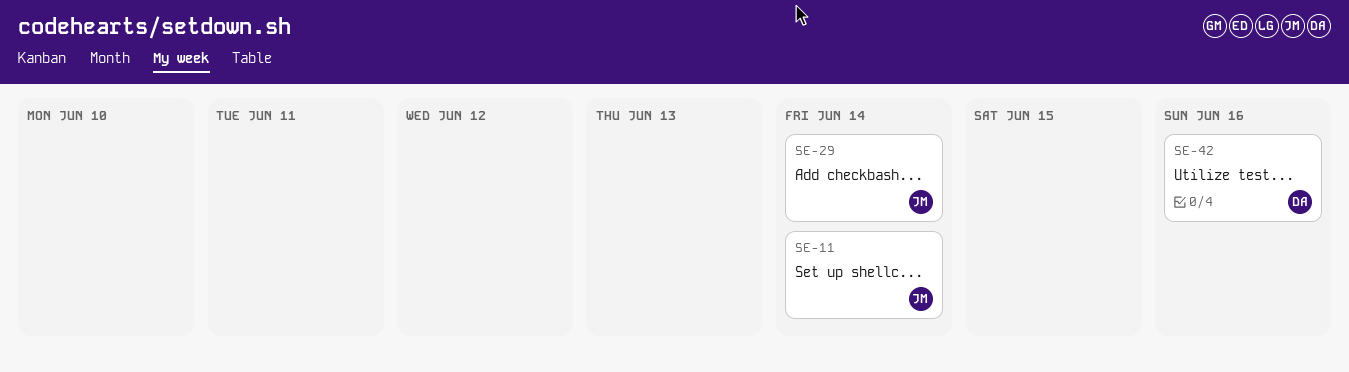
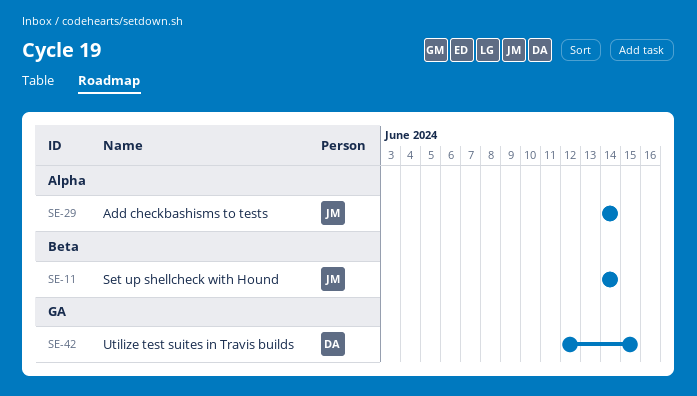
SE-42, due: Jun 16 -> Jun 15

